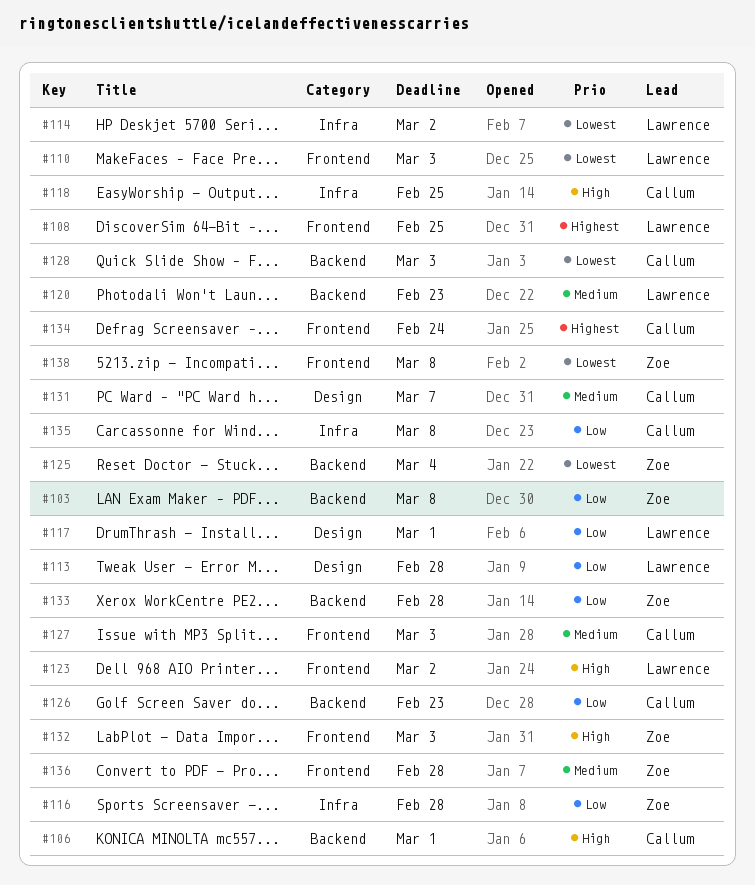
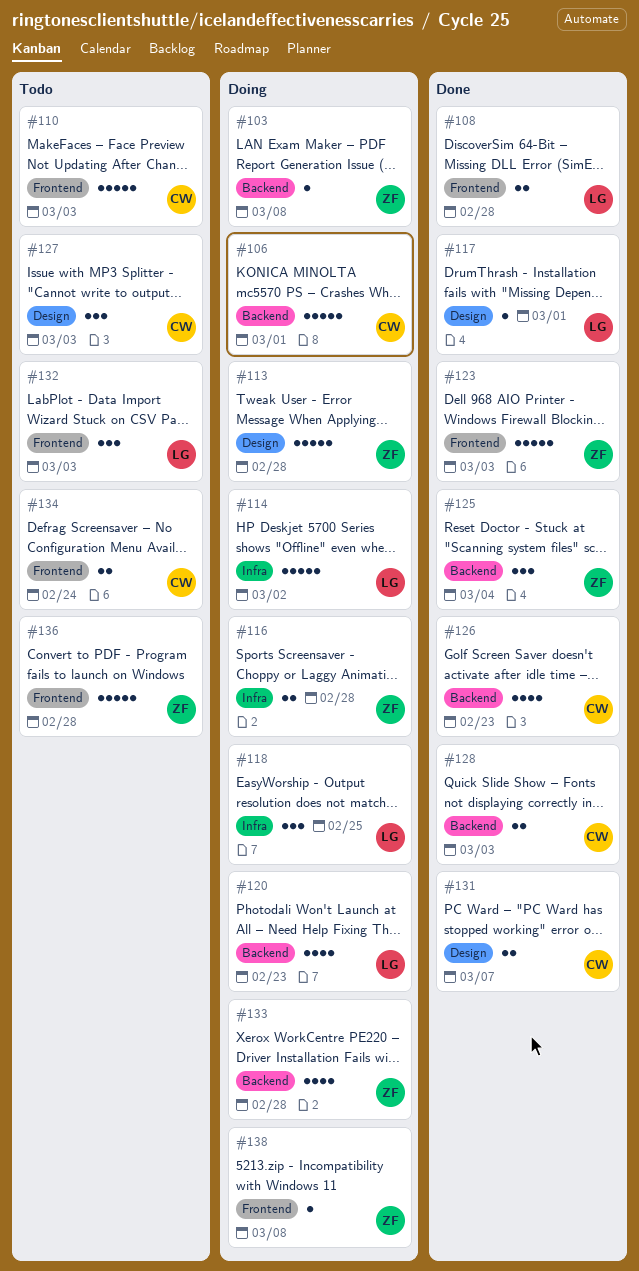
#108, due: Feb 25 -> Feb 28
#110, owner: Lawrence -> Callum
#113, owner: Lawrence -> Zoe
#118, owner: Callum -> Lawrence
#123, owner: Lawrence -> Zoe
#123, due: Mar 2 -> Mar 3
#127, label: Frontend -> Design
#132, owner: Zoe -> Lawrence
#135: present -> none

